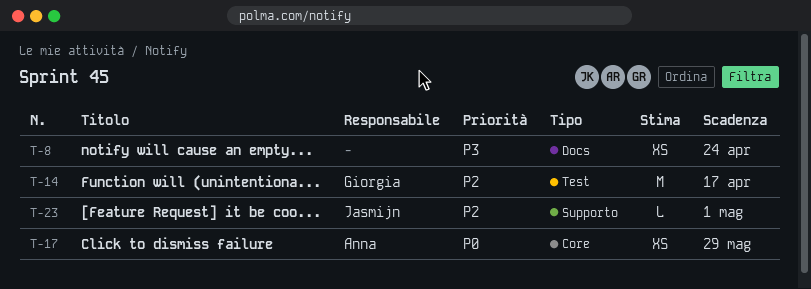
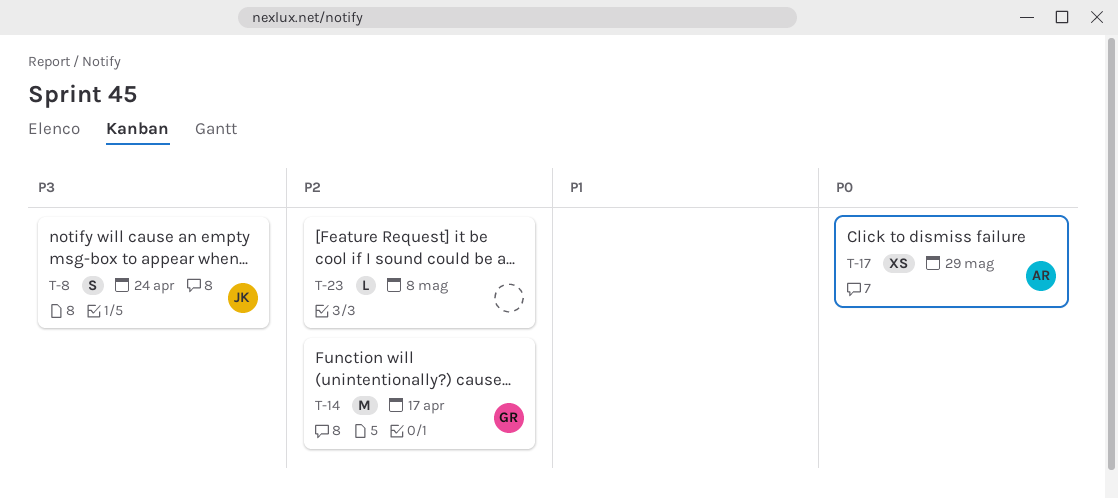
T-8, owner: none -> Jasmijn
T-8, estimate: XS -> S
T-23, owner: Jasmijn -> none
T-23, due: May 1 -> May 8

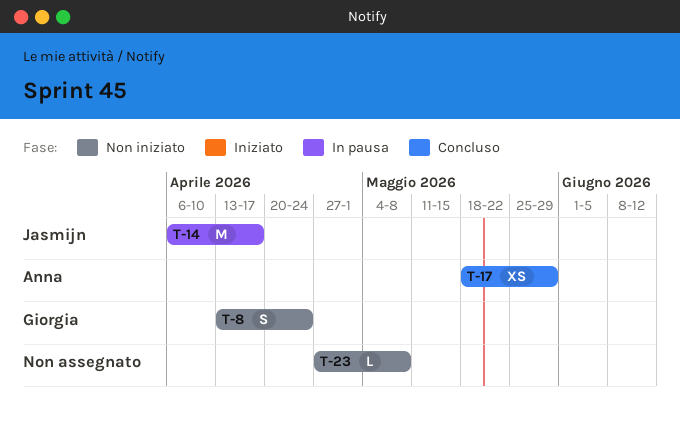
T-8, owner: Jasmijn -> Giorgia
T-14, owner: Giorgia -> Jasmijn

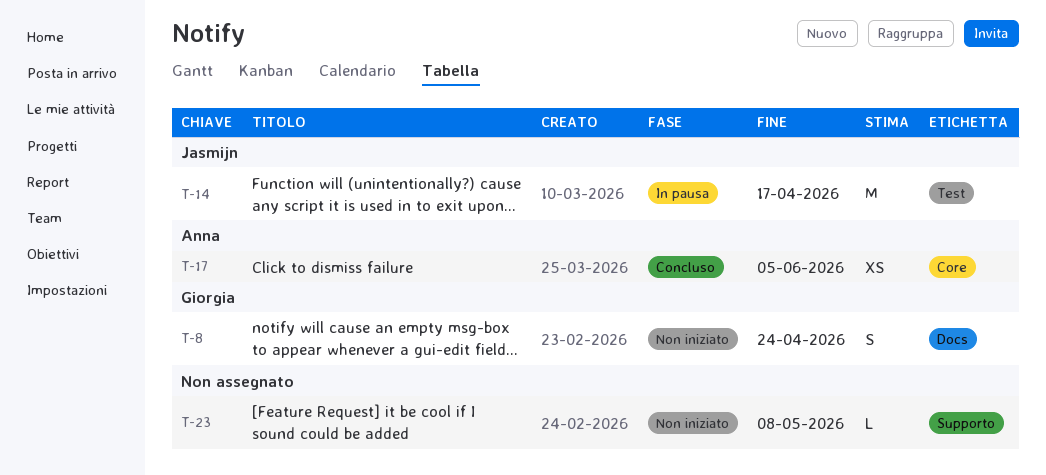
T-17, due: May 29 -> Jun 5

